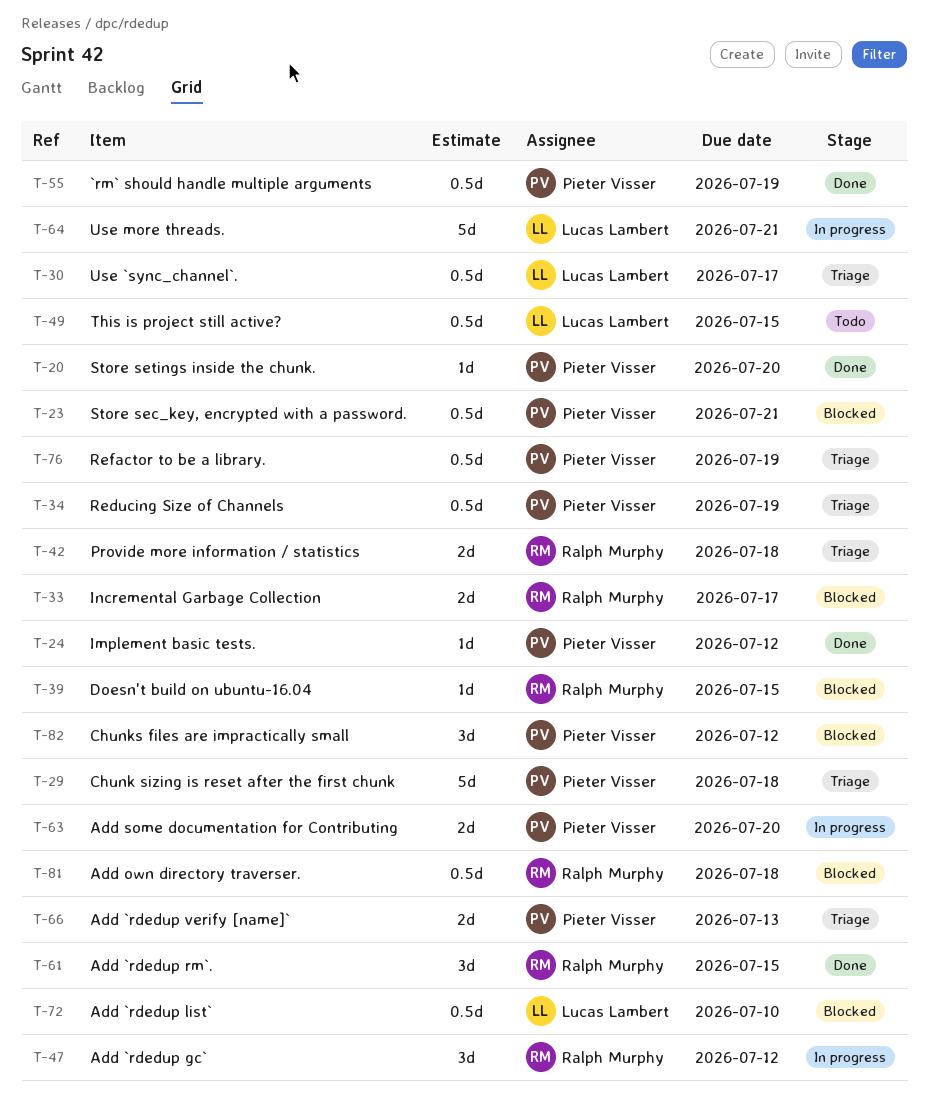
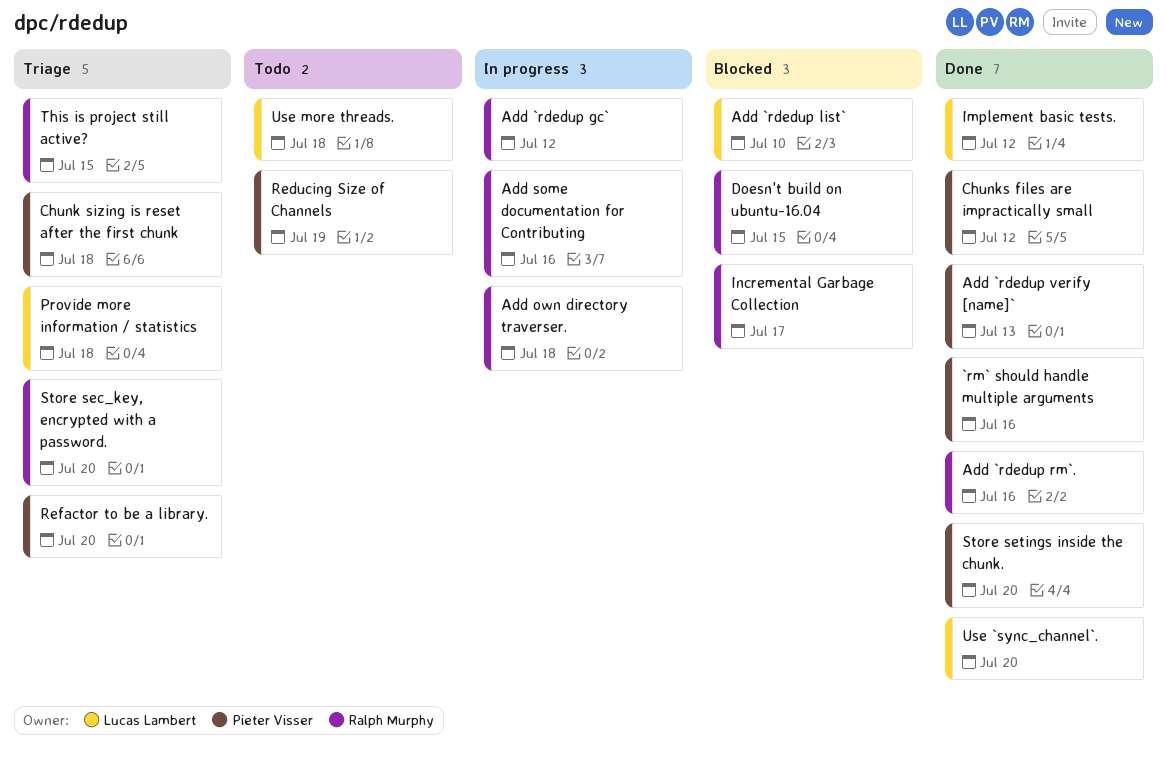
`rm` should handle multiple arguments, due: Jul 19 -> Jul 16
Add `rdedup rm`., due: Jul 15 -> Jul 16
Add `rdedup verify [name]`, status: Triage -> Done
Add own directory traverser., status: Blocked -> In progress
Add some documentation for Contributing, owner: Pieter Visser -> Ralph Murphy
Add some documentation for Contributing, due: Jul 20 -> Jul 16
Chunks files are impractically small, status: Blocked -> Done
Implement basic tests., owner: Pieter Visser -> Lucas Lambert
Provide more information / statistics, owner: Ralph Murphy -> Lucas Lambert
Reducing Size of Channels, status: Triage -> Todo
Refactor to be a library., due: Jul 19 -> Jul 20
Store sec_key, encrypted with a password., status: Blocked -> Triage
Store sec_key, encrypted with a password., owner: Pieter Visser -> Ralph Murphy
Store sec_key, encrypted with a password., due: Jul 21 -> Jul 20
This is project still active?, status: Todo -> Triage
This is project still active?, owner: Lucas Lambert -> Ralph Murphy
Use `sync_channel`., status: Triage -> Done
Use `sync_channel`., due: Jul 17 -> Jul 20
Use more threads., status: In progress -> Todo
Use more threads., due: Jul 21 -> Jul 18

